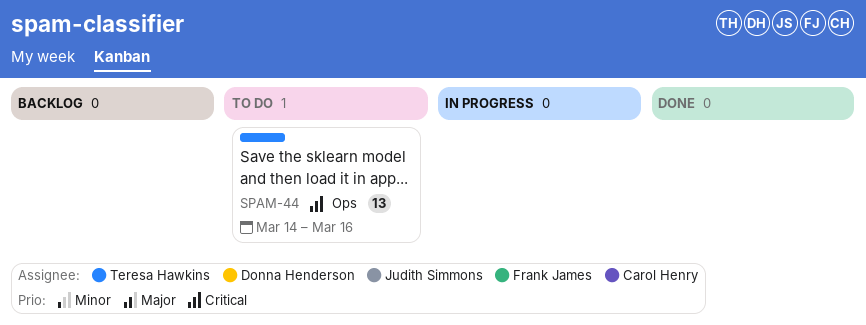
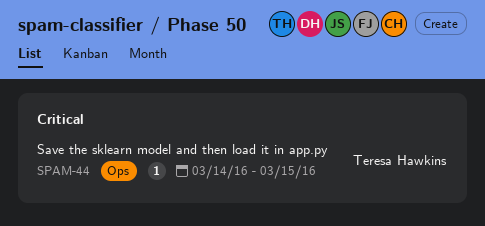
SPAM-44, estimate: 13 -> 1
SPAM-44, due: Mar 16 -> Mar 15

